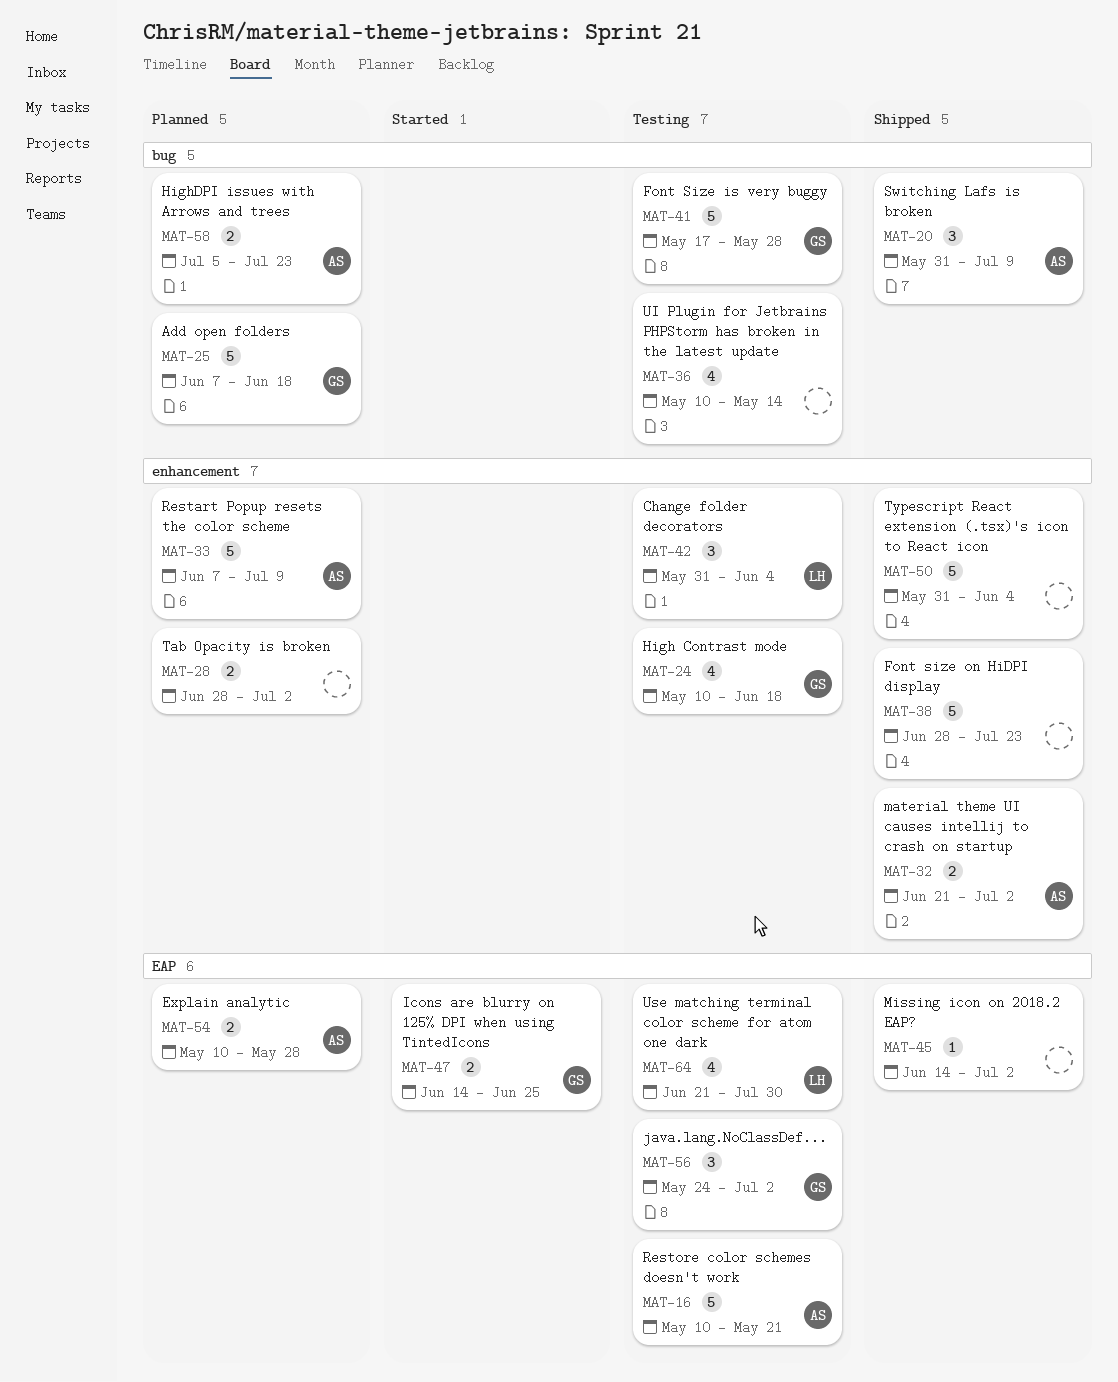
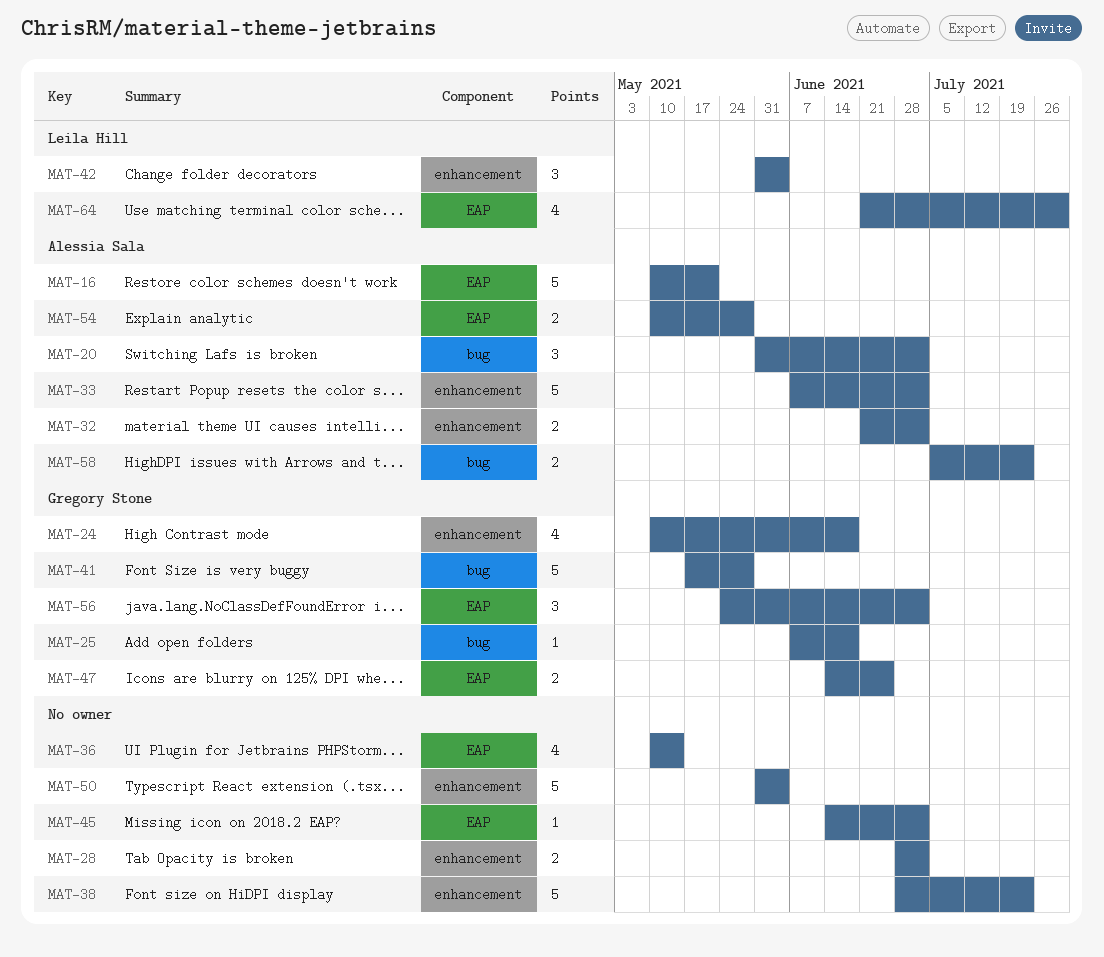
MAT-20, due: Jul 9 -> Jul 2
MAT-25, estimate: 5 -> 1
MAT-33, due: Jul 9 -> Jul 2
MAT-36, label: bug -> EAP

